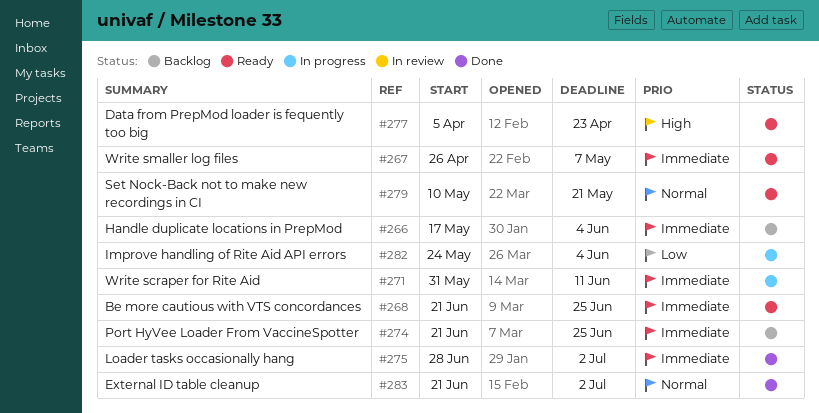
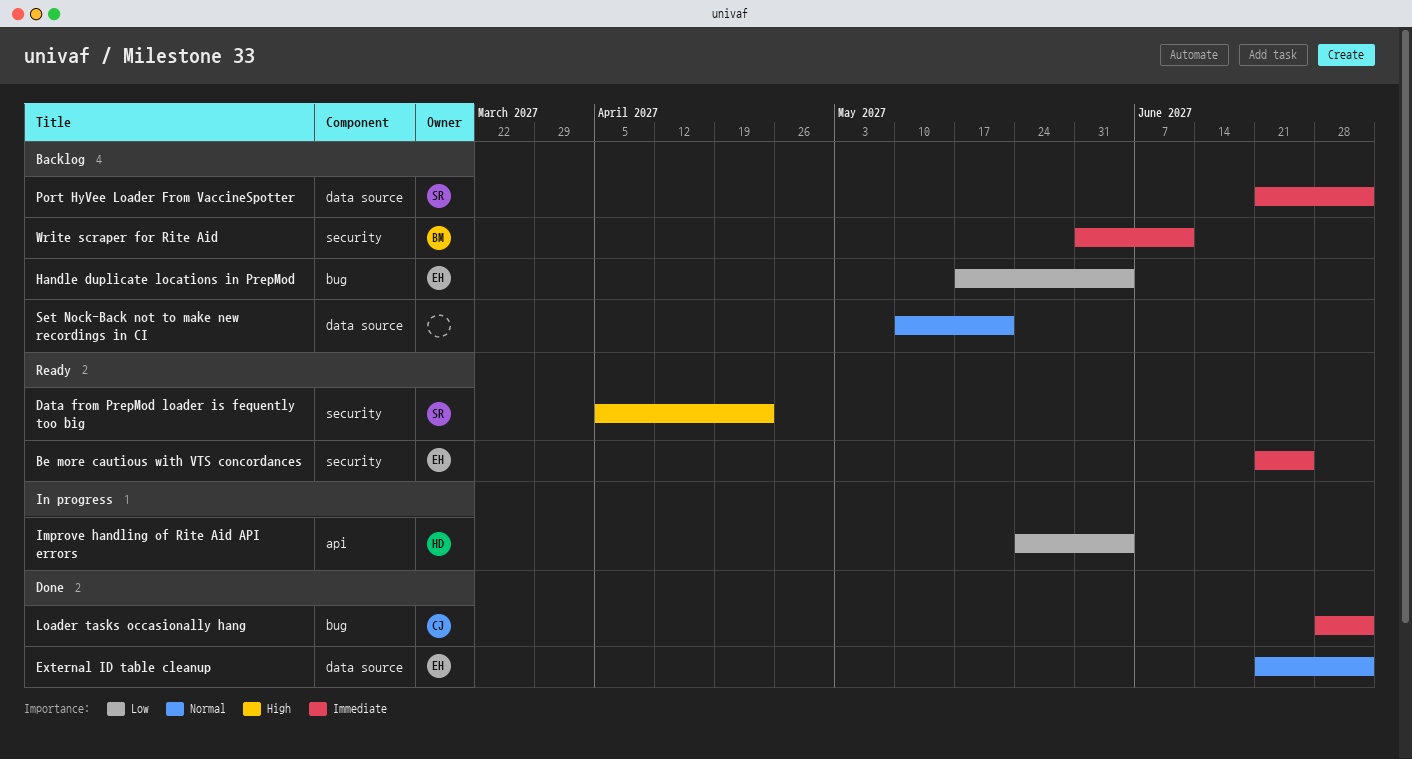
Handle duplicate locations in PrepMod, priority: Immediate -> Low
Port HyVee Loader From VaccineSpotter, due: Jun 25 -> Jul 2
Set Nock-Back not to make new recordings in CI, status: Ready -> Backlog
Write scraper for Rite Aid, status: In progress -> Backlog
Write smaller log files: present -> none

